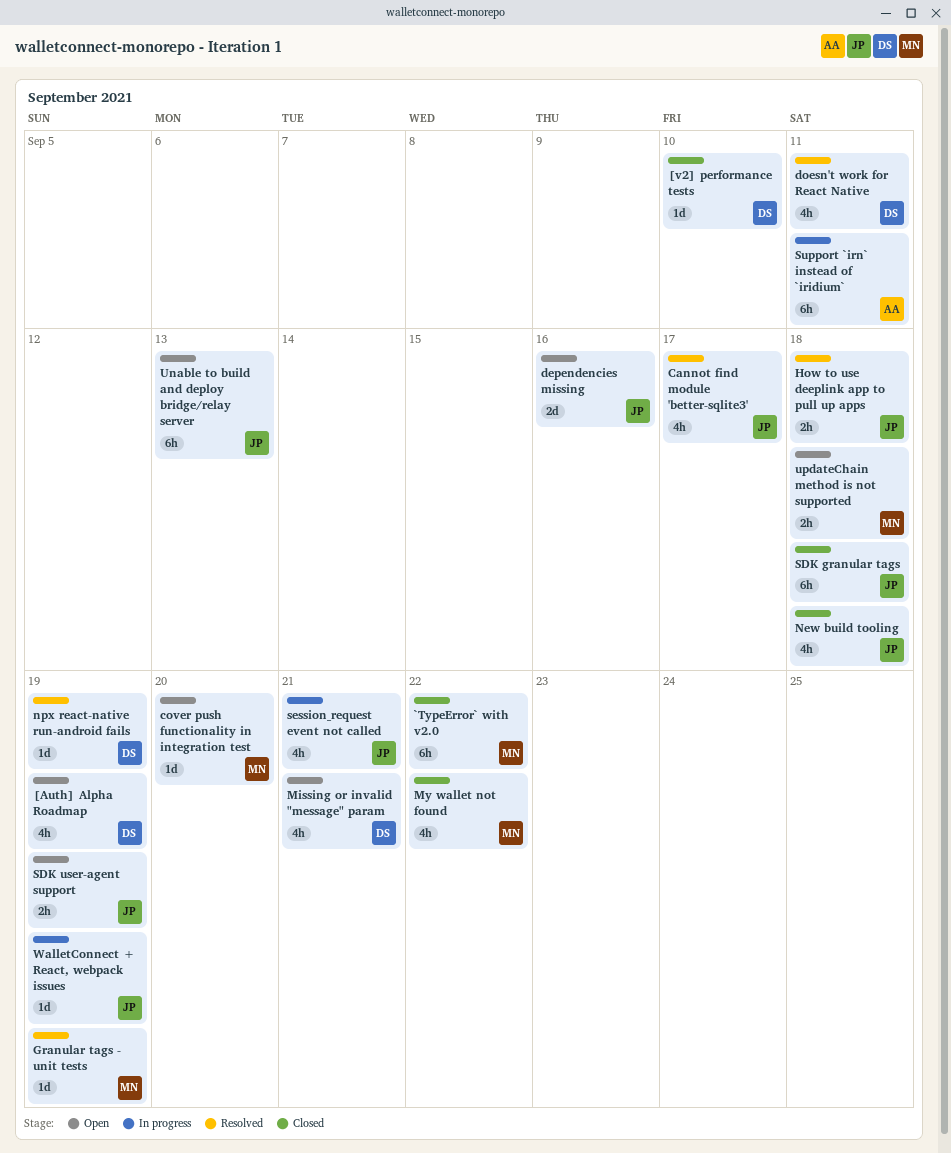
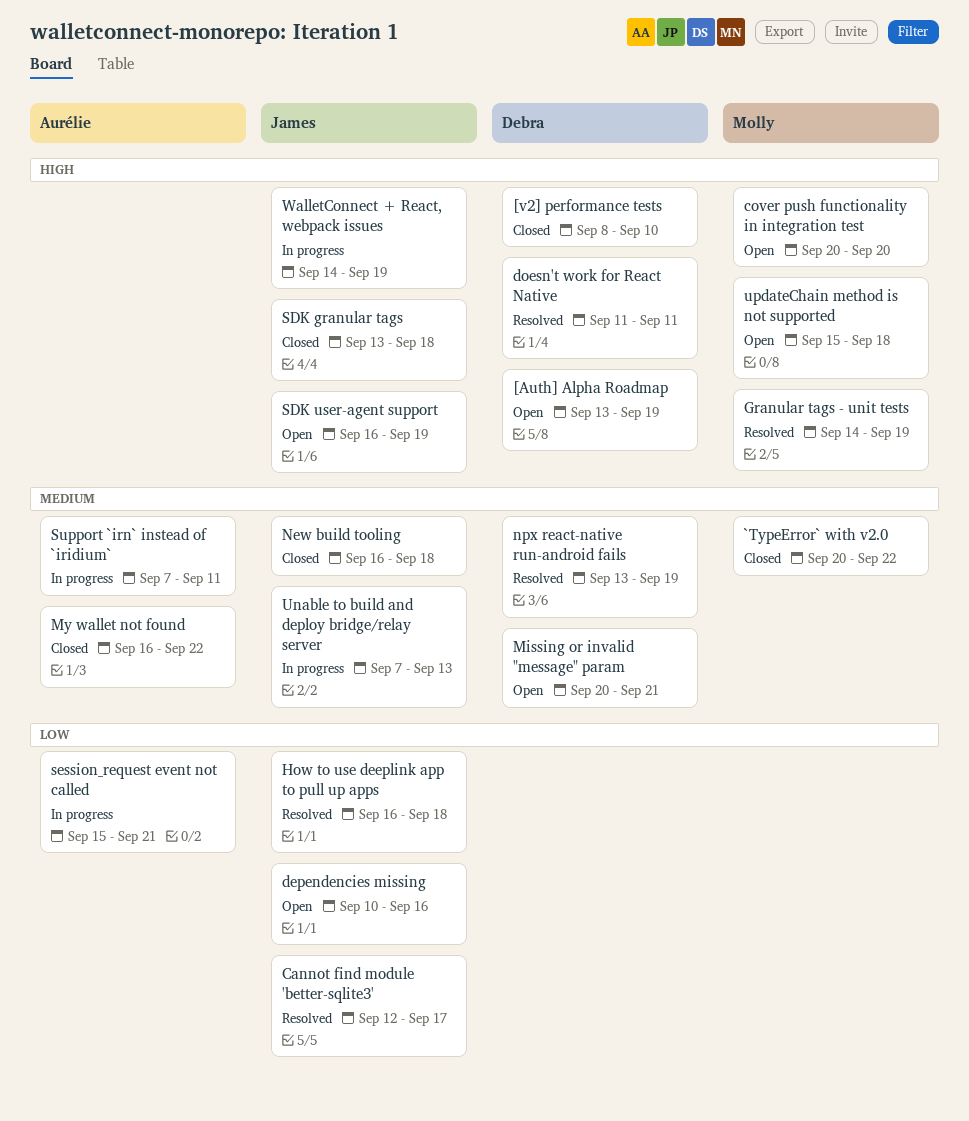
My wallet not found, owner: Molly -> Aurélie
session_request event not called, owner: James -> Aurélie
Unable to build and deploy bridge/relay server, status: Open -> In progress

